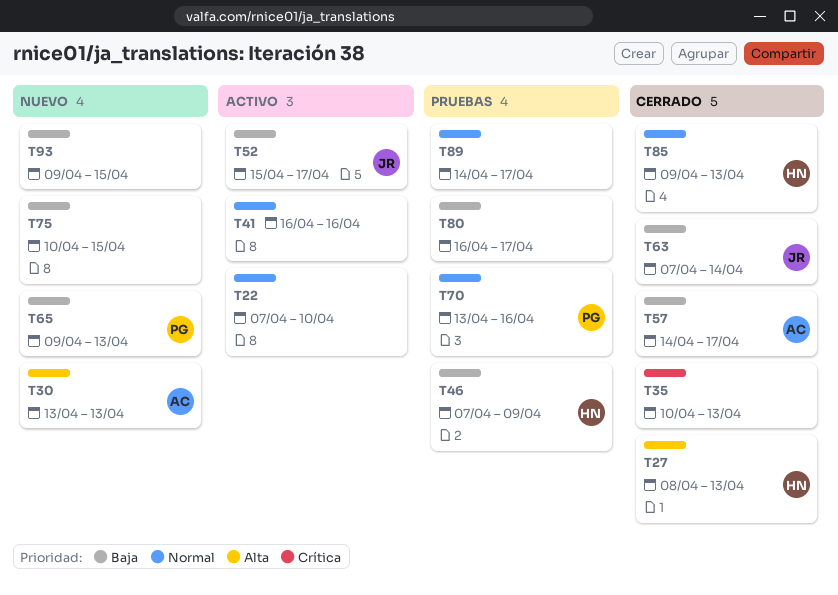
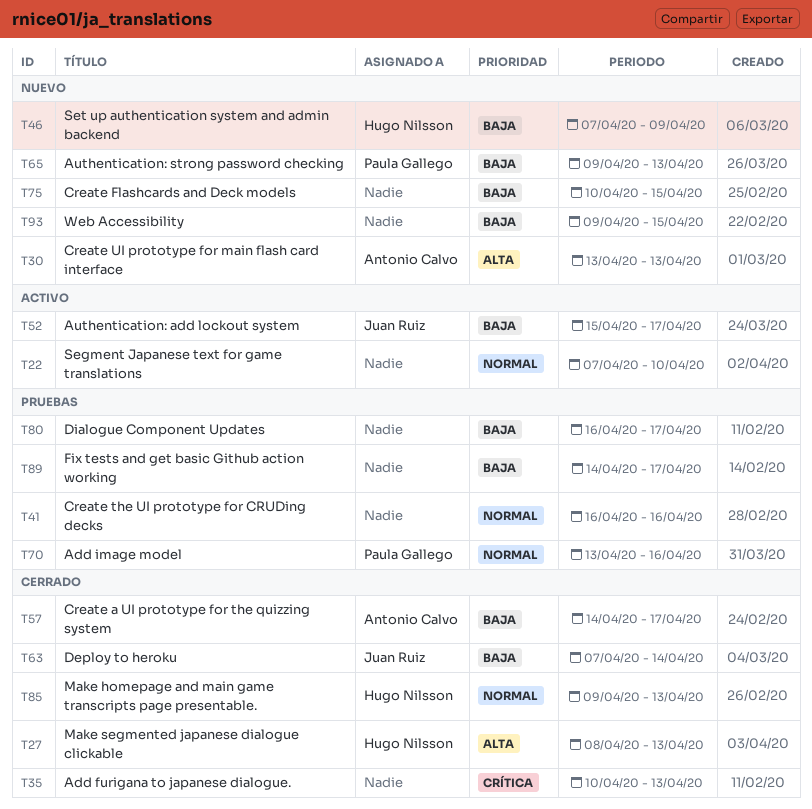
T41, status: Activo -> Pruebas
T46, status: Pruebas -> Nuevo
T89, priority: Normal -> Baja

